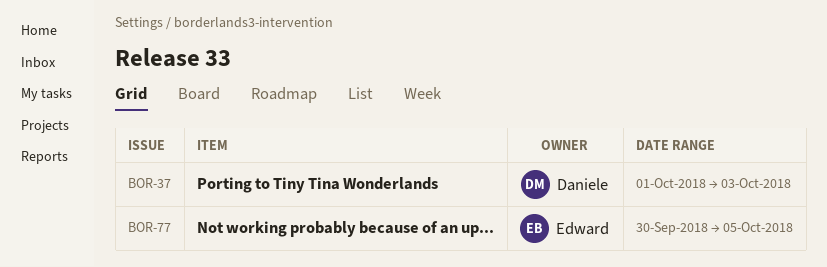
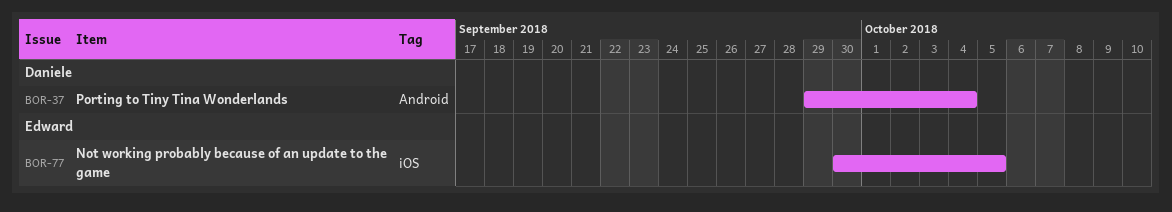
BOR-37, start: Oct 1 -> Sep 29
BOR-37, due: Oct 3 -> Oct 4

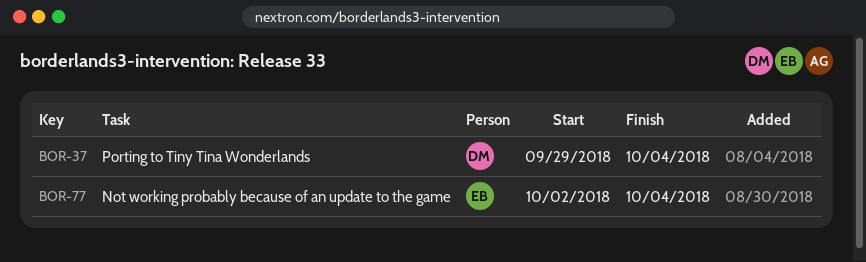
BOR-77, start: Sep 30 -> Oct 2
BOR-77, due: Oct 5 -> Oct 4

